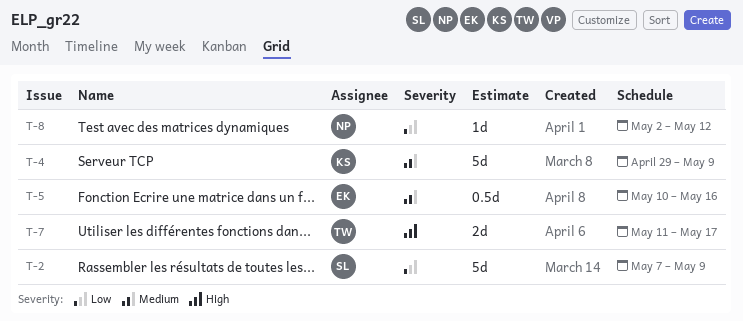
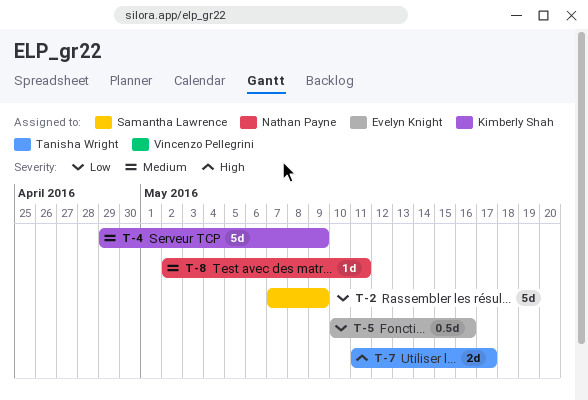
T-5, priority: Medium -> Low
T-8, priority: Low -> Medium
T-8, due: May 12 -> May 11

